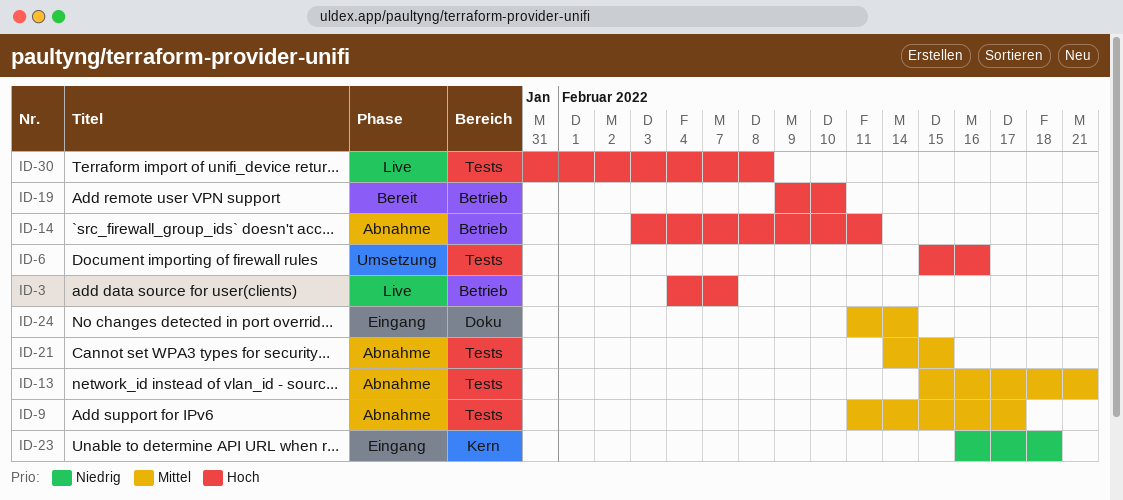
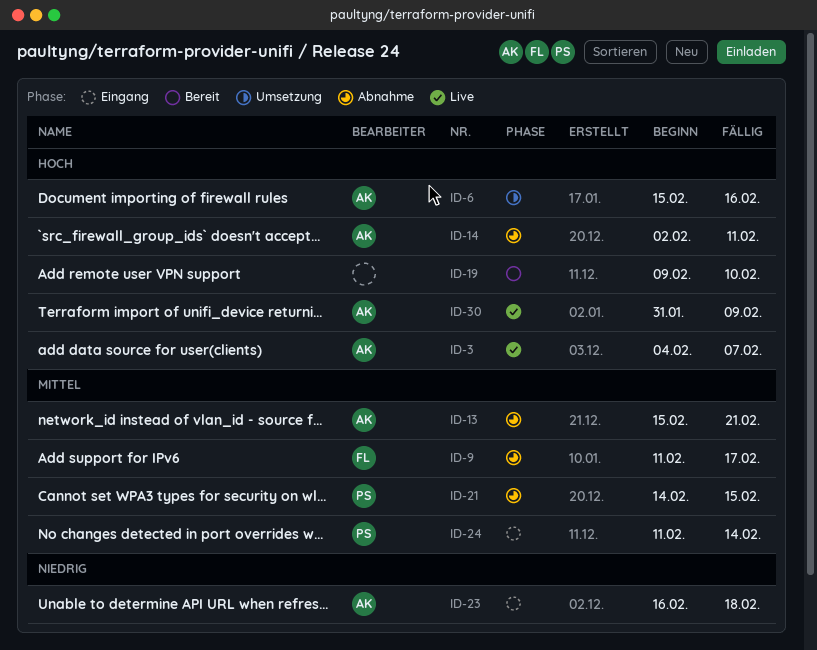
ID-14, start: Feb 3 -> Feb 2
ID-30, due: Feb 8 -> Feb 9

